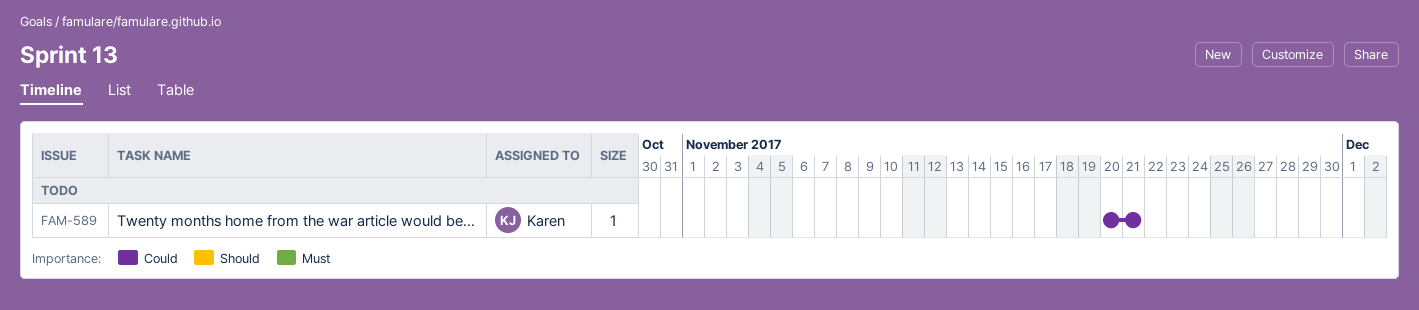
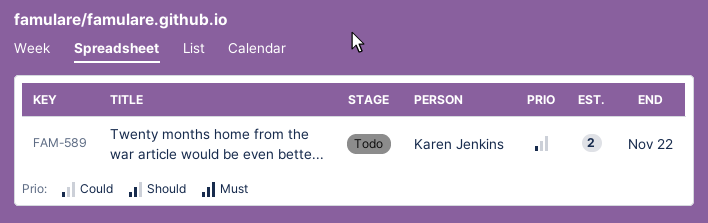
FAM-589, estimate: 1 -> 2
FAM-589, due: Nov 21 -> Nov 22

